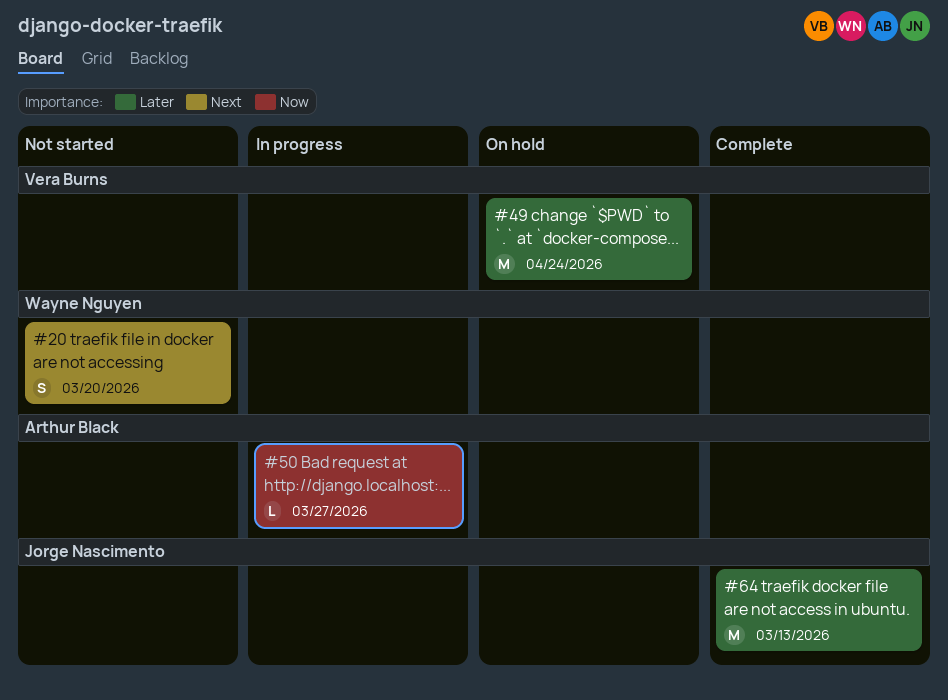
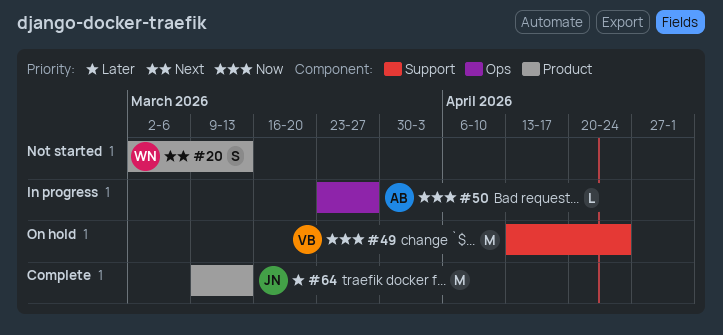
#20, due: Mar 20 -> Mar 13
#49, priority: Later -> Now

